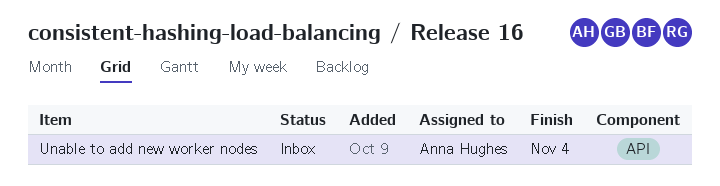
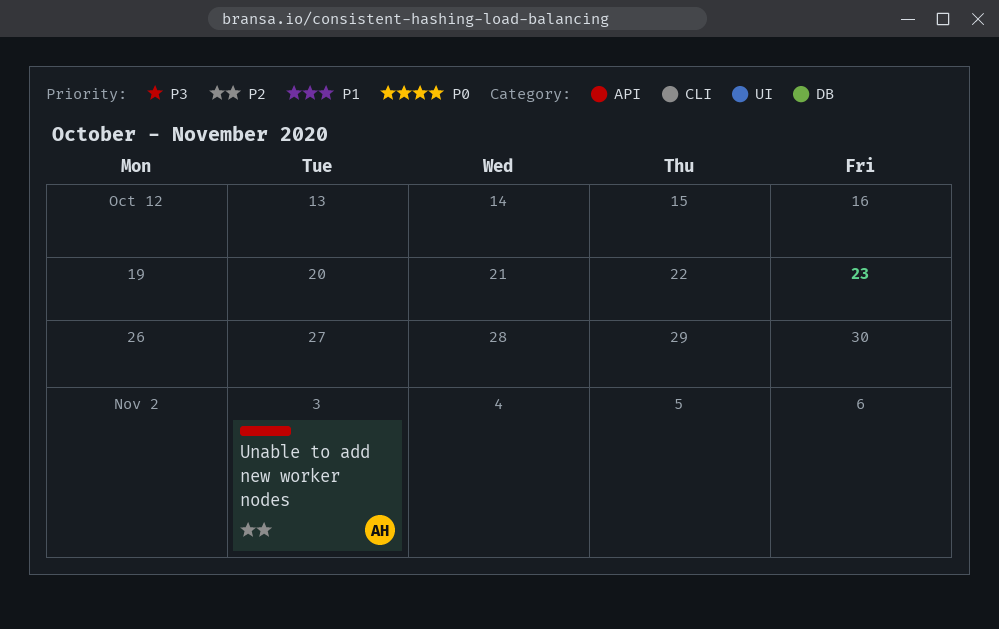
Unable to add new worker nodes, due: Nov 4 -> Nov 3

